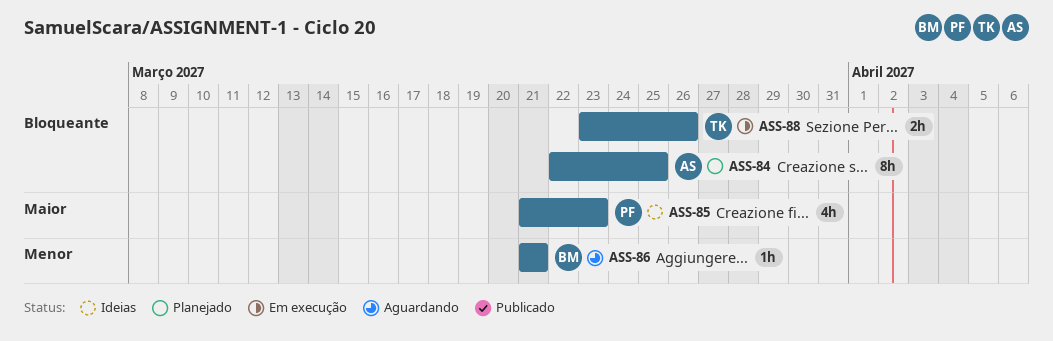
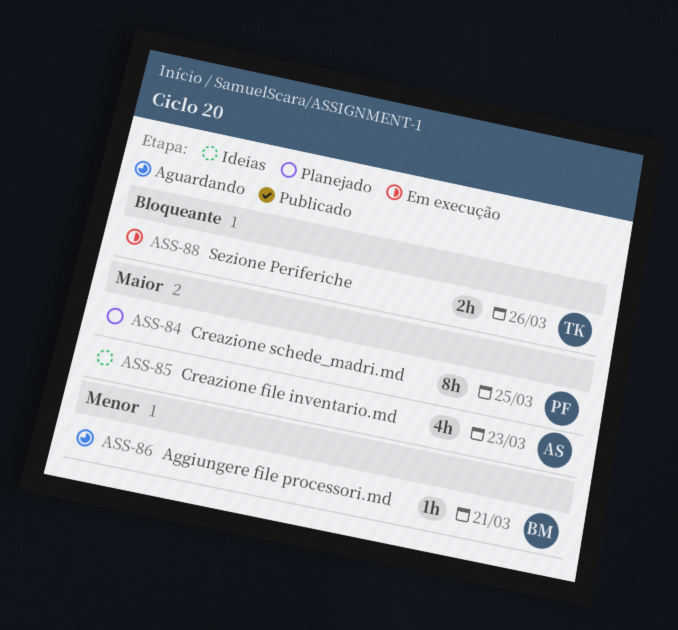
ASS-84, owner: AS -> PF
ASS-84, priority: Bloqueante -> Maior
ASS-85, owner: PF -> AS

